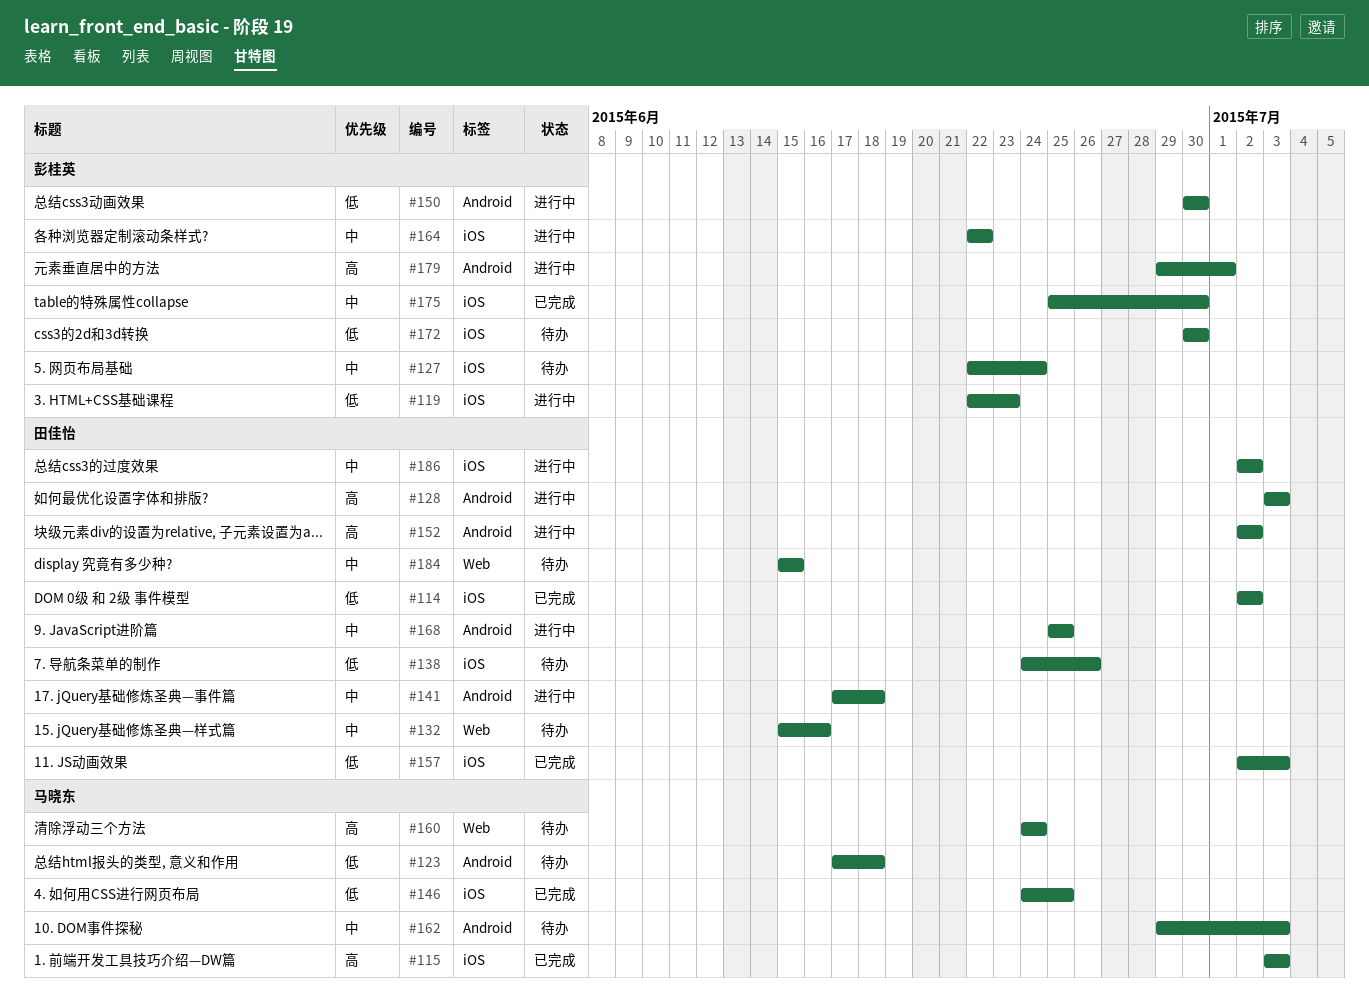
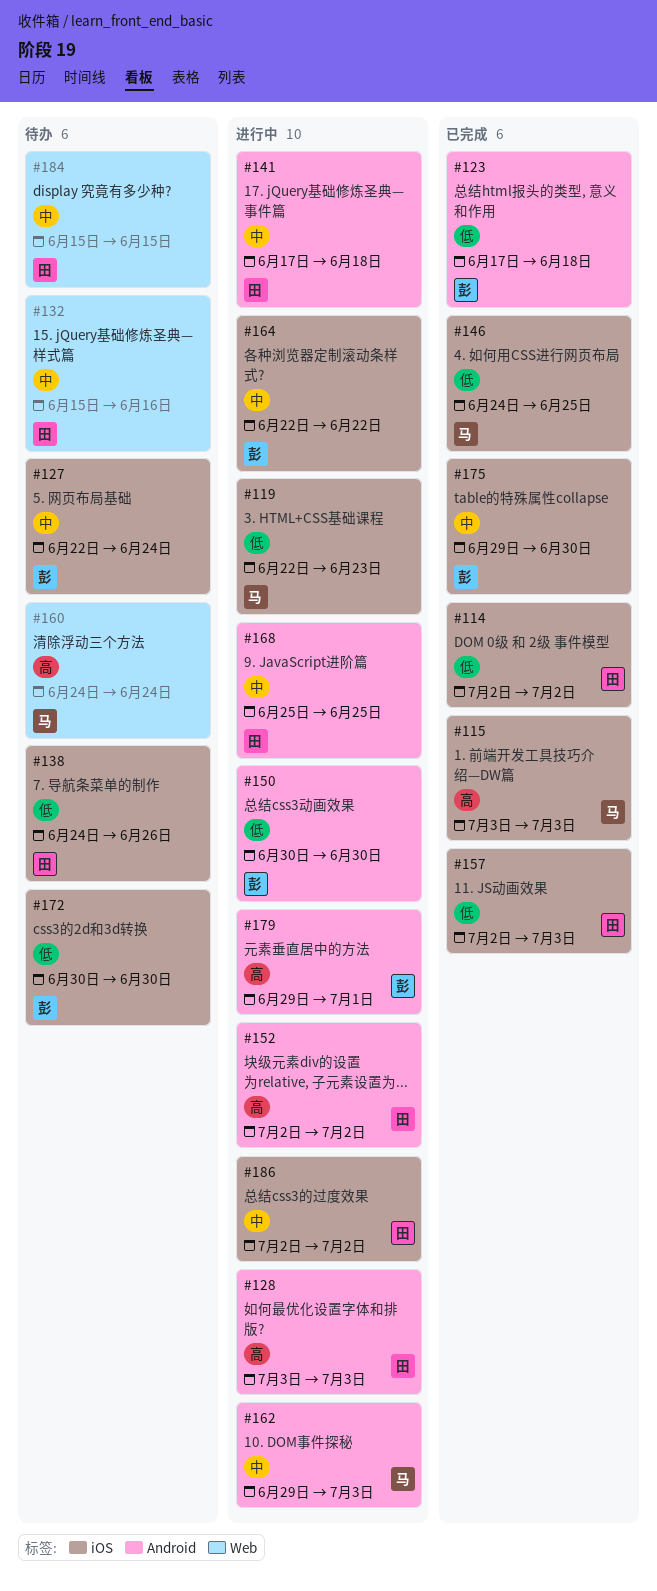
#119, owner: 彭桂英 -> 马晓东
#123, status: 待办 -> 已完成
#123, owner: 马晓东 -> 彭桂英
#162, status: 待办 -> 进行中
#175, start: Jun 25 -> Jun 29

